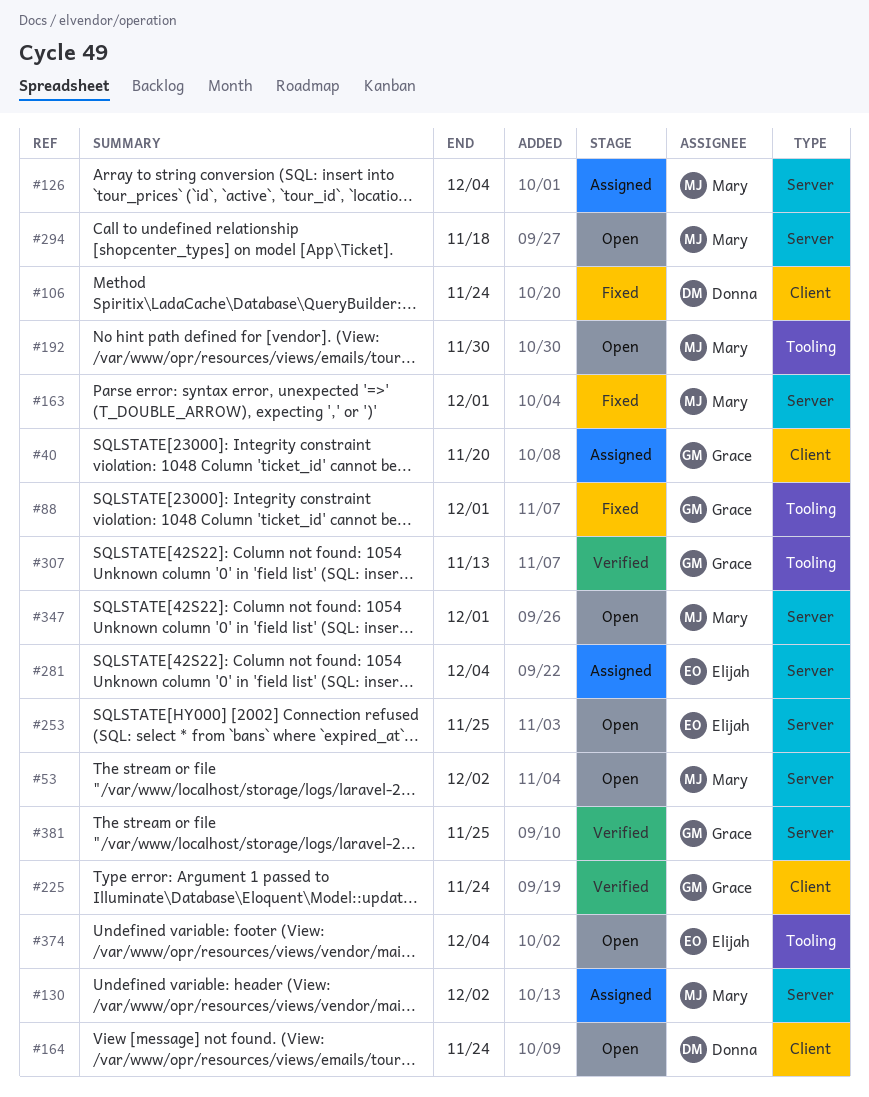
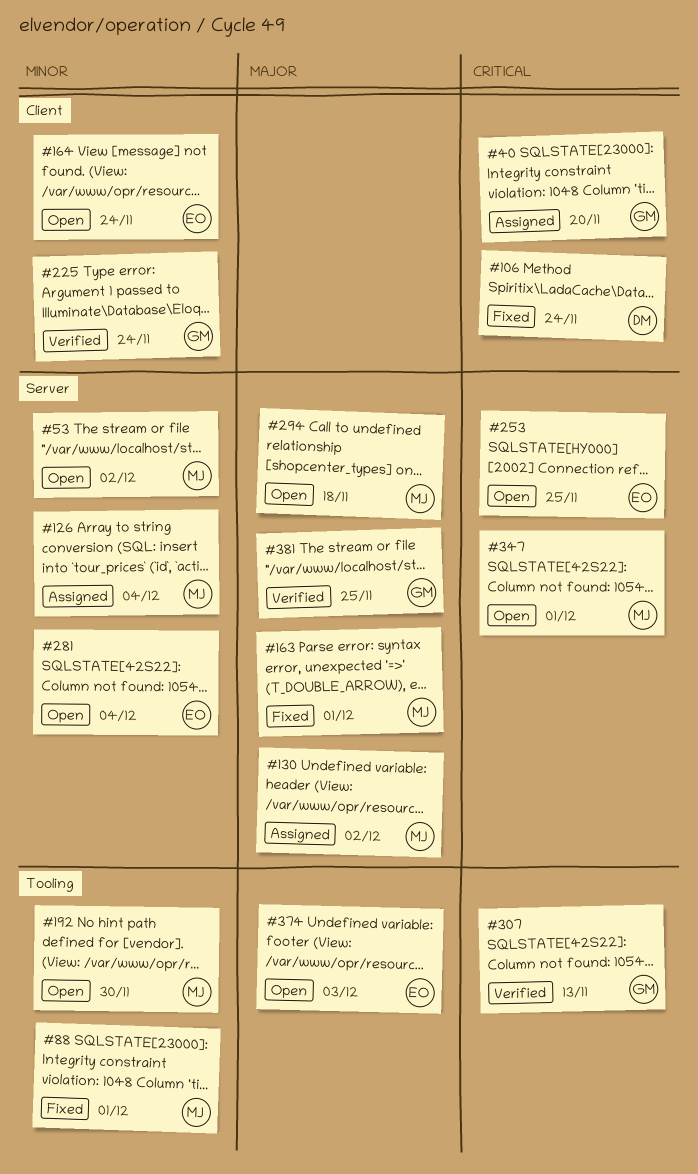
#88, owner: Grace -> Mary
#164, owner: Donna -> Elijah
#281, status: Assigned -> Open
#374, due: Dec 4 -> Dec 3

